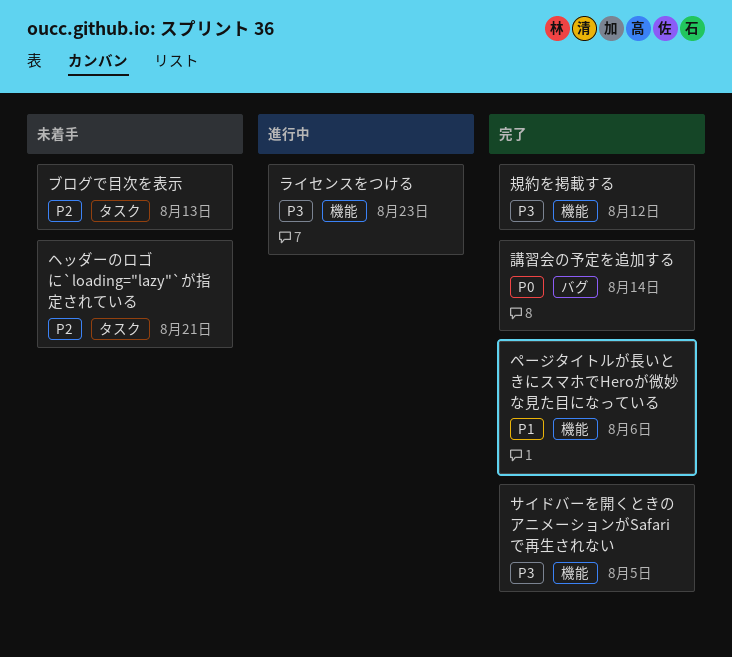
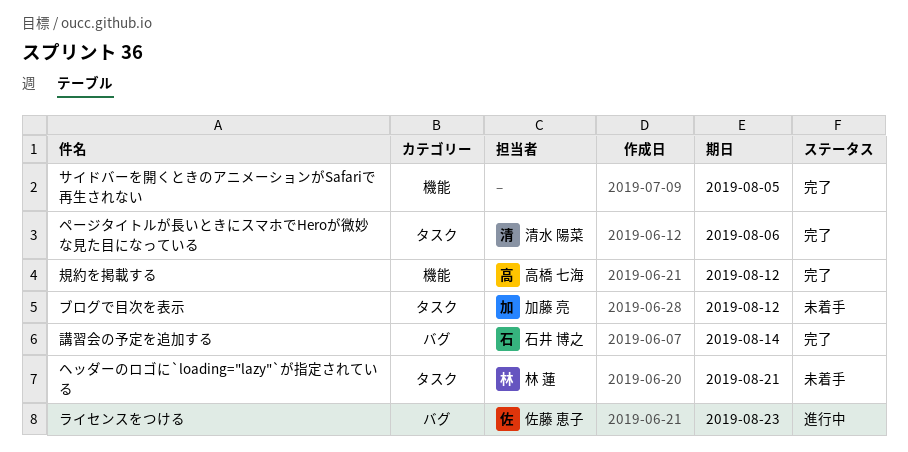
ブログで目次を表示, due: Aug 13 -> Aug 12
ページタイトルが長いときにスマホでHeroが微妙な見た目になっている, label: 機能 -> タスク
ライセンスをつける, label: 機能 -> バグ

